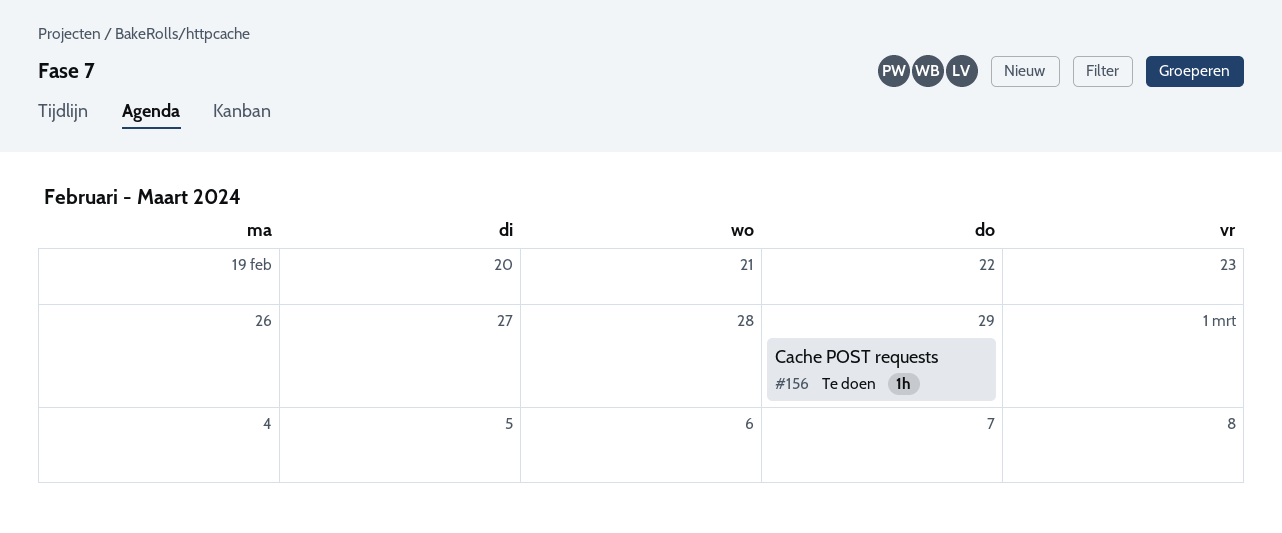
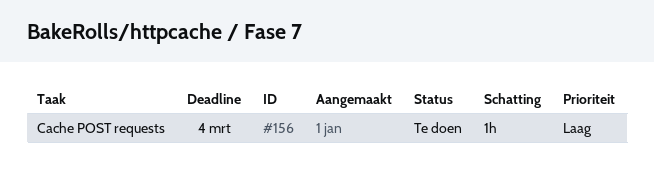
#156, due: Feb 29 -> Mar 4

